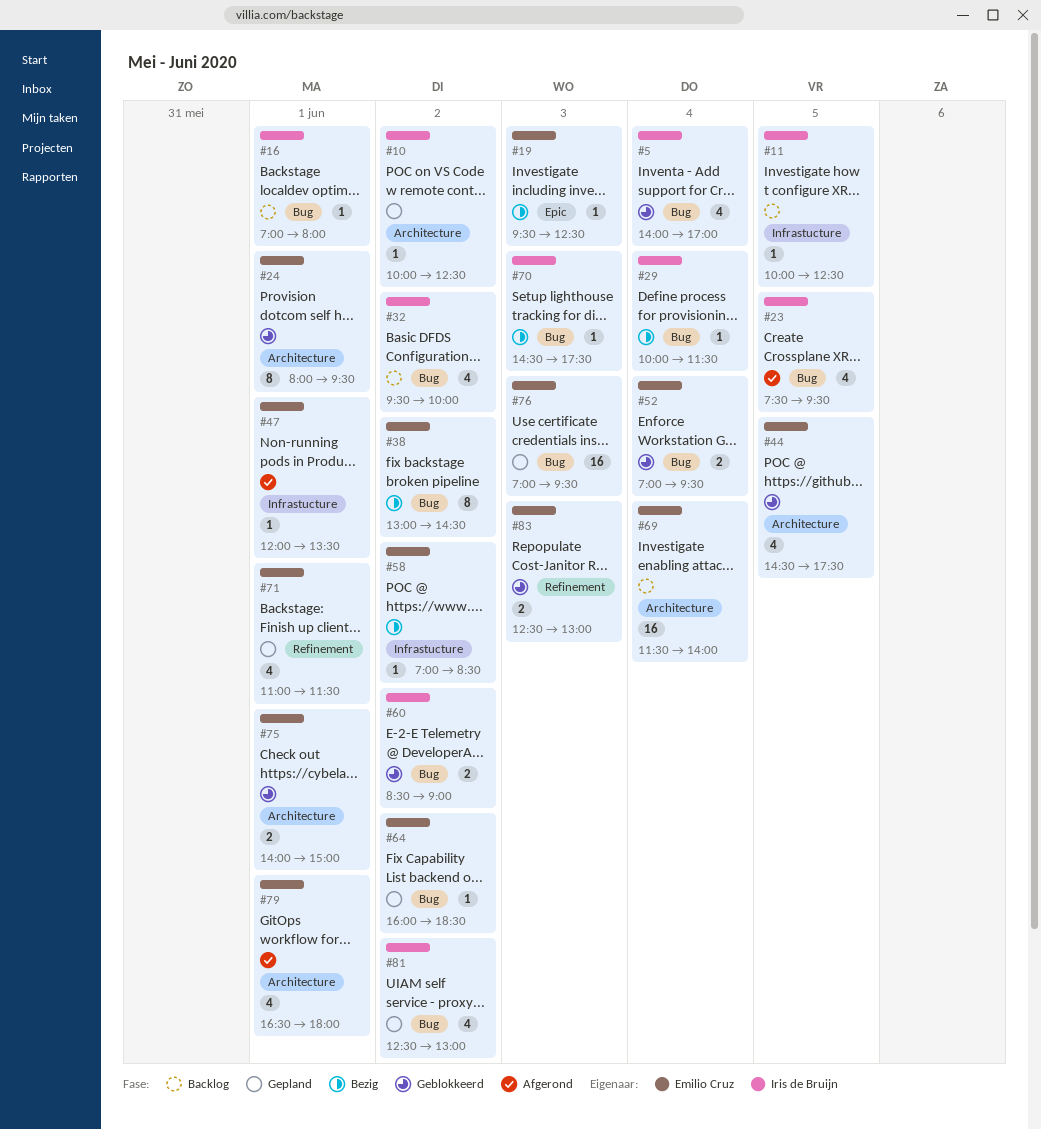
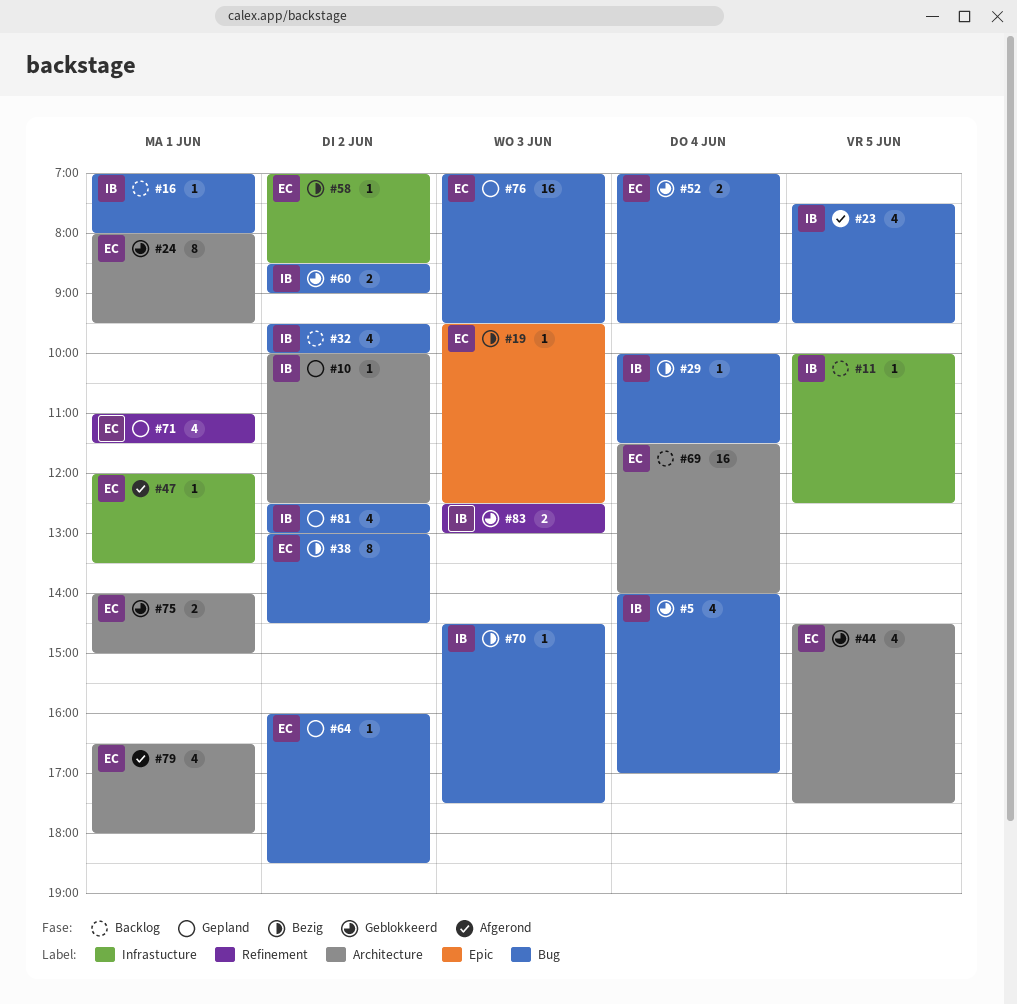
#83, owner: Emilio Cruz -> Iris de Bruijn

